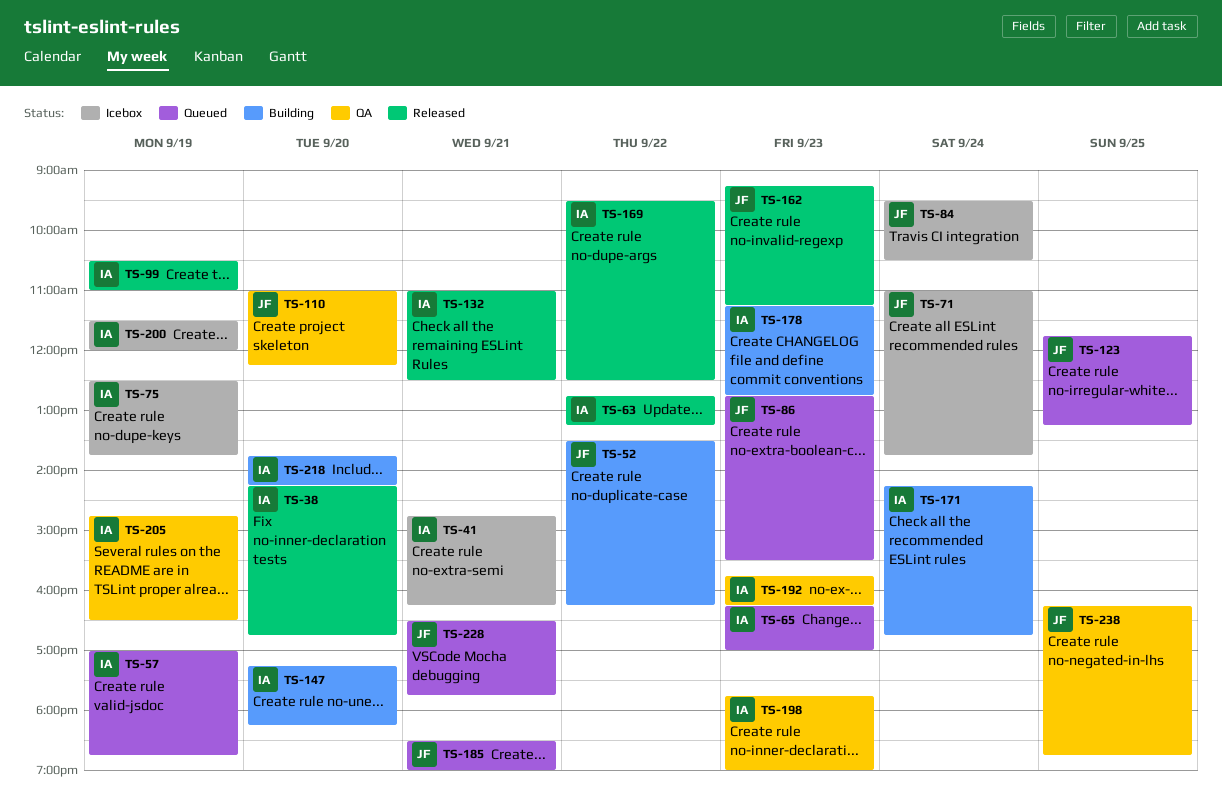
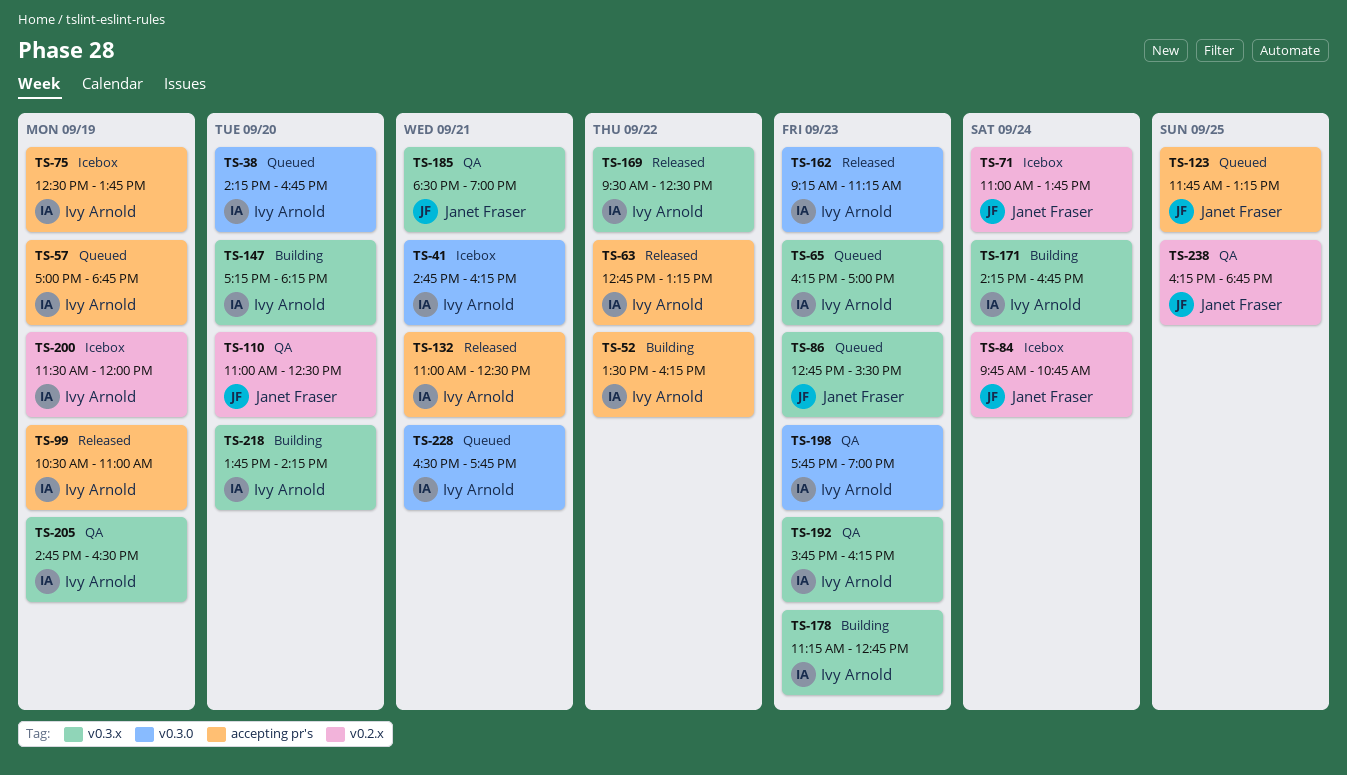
TS-38, status: Released -> Queued
TS-52, owner: Janet Fraser -> Ivy Arnold
TS-84, begins: 09:30 -> 09:45
TS-84, ends: 10:30 -> 10:45
TS-110, ends: 12:15 -> 12:30
TS-162, owner: Janet Fraser -> Ivy Arnold
TS-185, status: Queued -> QA
TS-228, owner: Janet Fraser -> Ivy Arnold

